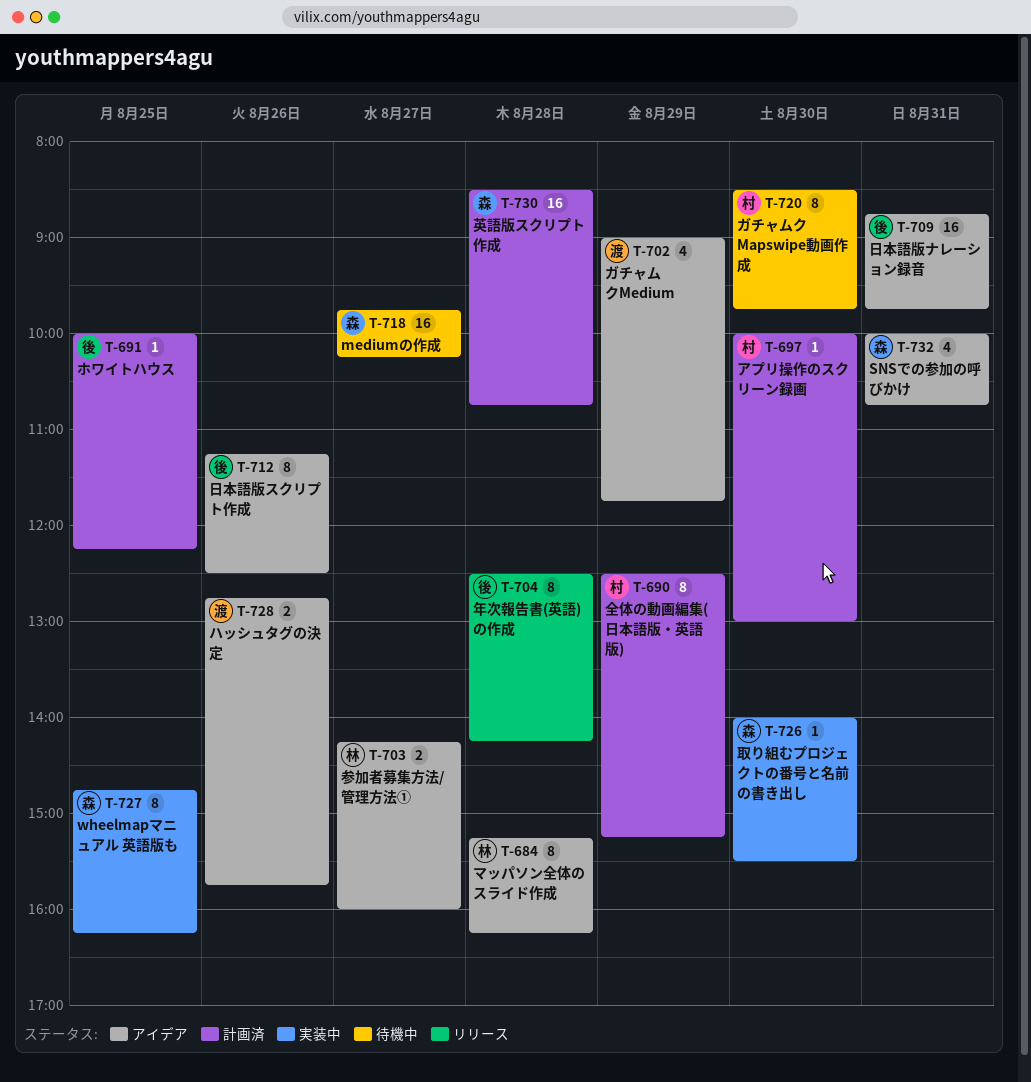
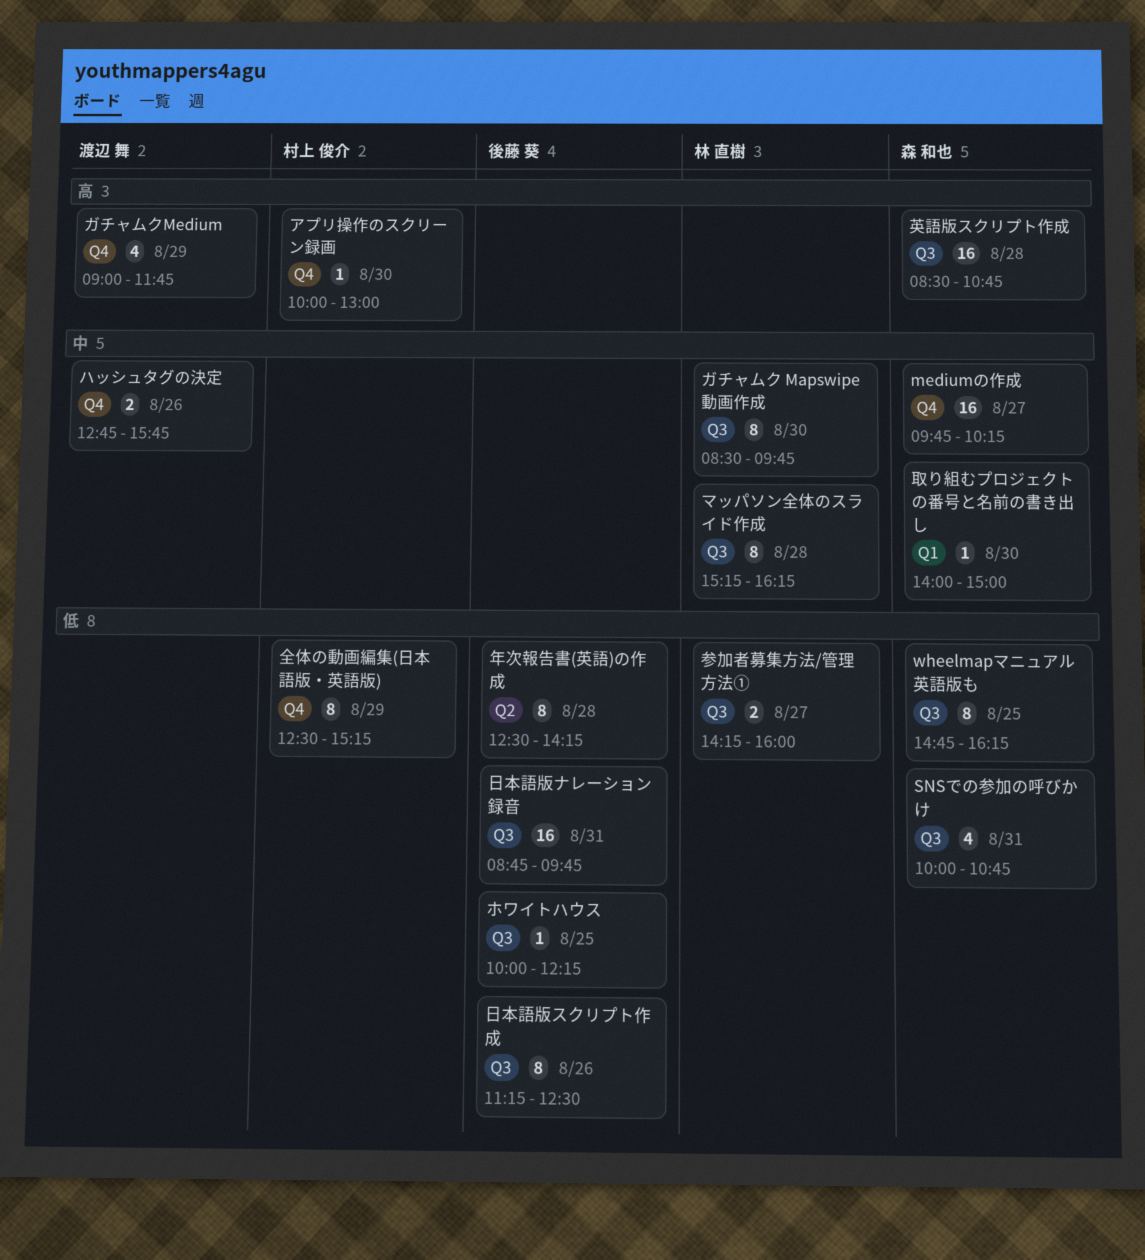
ガチャムク Mapswipe動画作成, owner: 村上 俊介 -> 林 直樹
取り組むプロジェクトの番号と名前の書き出し, ends: 15:30 -> 15:00

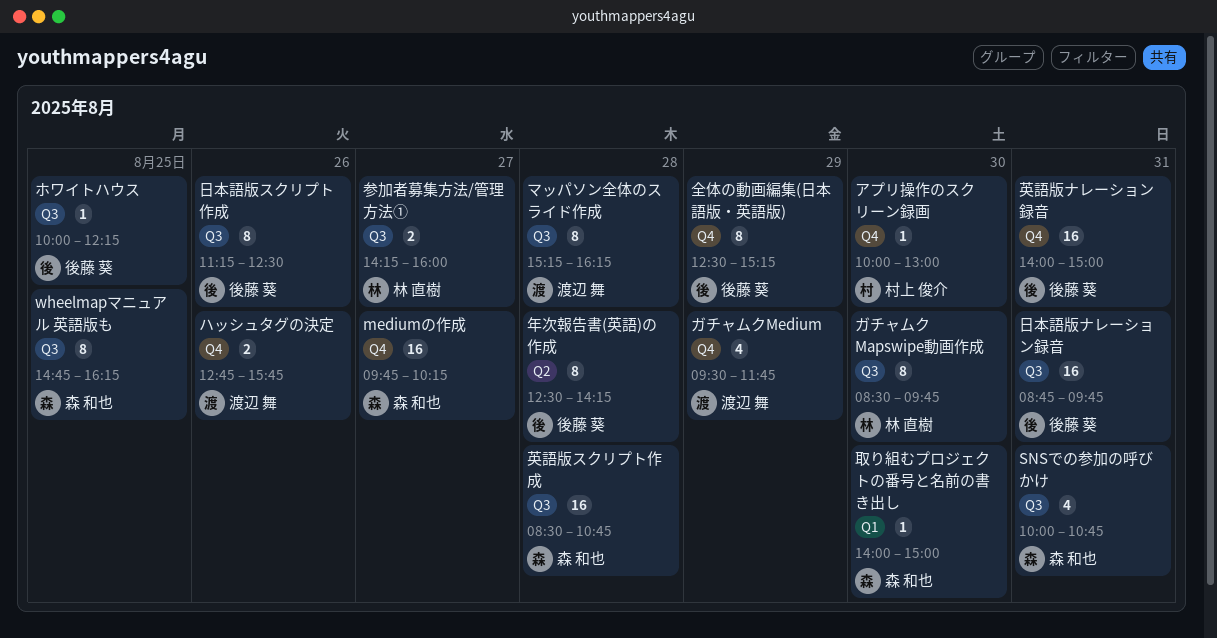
ガチャムクMedium, begins: 09:00 -> 09:30
マッパソン全体のスライド作成, owner: 林 直樹 -> 渡辺 舞
全体の動画編集(日本語版・英語版), owner: 村上 俊介 -> 後藤 葵
英語版ナレーション録音: none -> present

